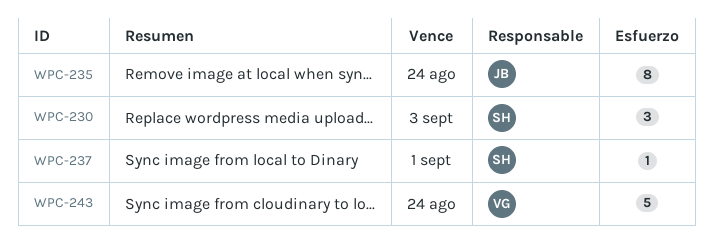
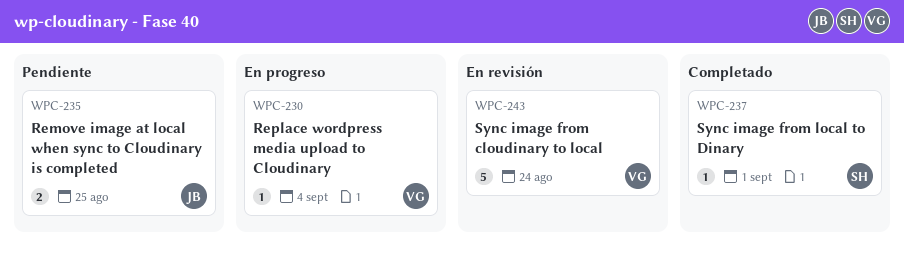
WPC-230, owner: SH -> VG
WPC-230, estimate: 3 -> 1
WPC-230, due: Sep 3 -> Sep 4
WPC-235, estimate: 8 -> 2
WPC-235, due: Aug 24 -> Aug 25

